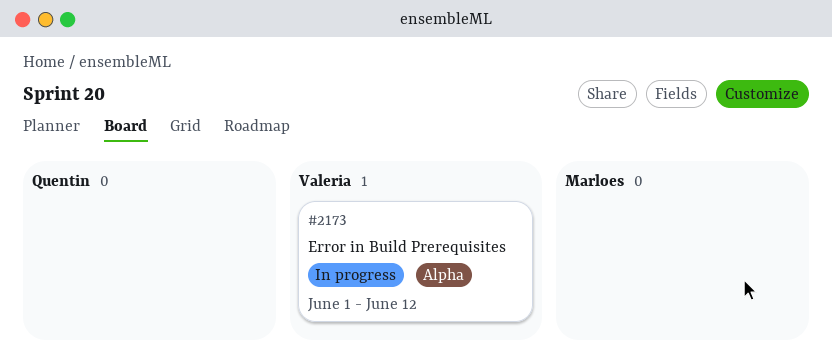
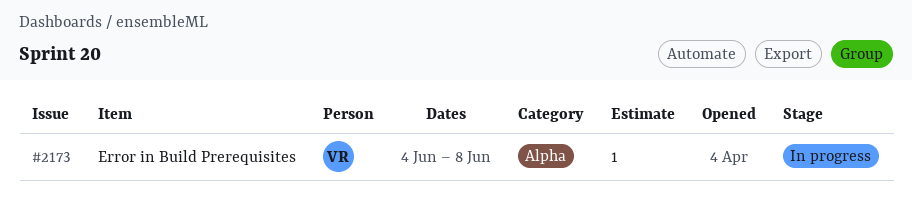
#2173, start: Jun 1 -> Jun 4
#2173, due: Jun 12 -> Jun 8

